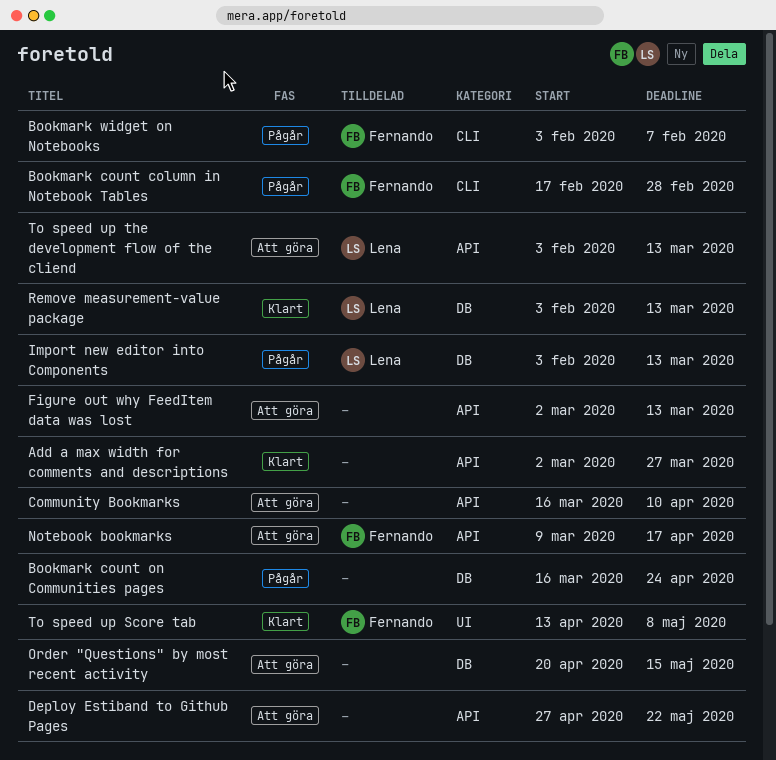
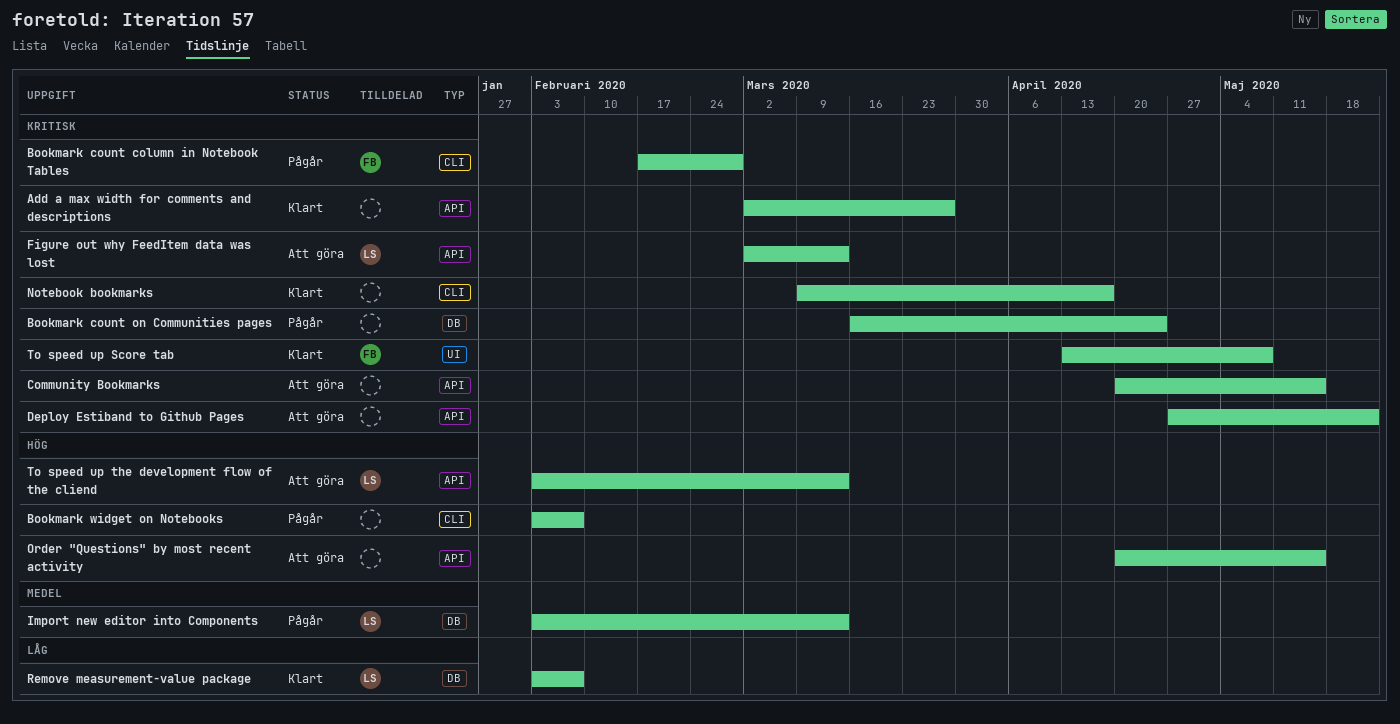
Bookmark widget on Notebooks, owner: Fernando -> none
Community Bookmarks, start: Mar 16 -> Apr 20
Community Bookmarks, due: Apr 10 -> May 15
Figure out why FeedItem data was lost, owner: none -> Lena
Notebook bookmarks, status: Att göra -> Klart
Notebook bookmarks, owner: Fernando -> none
Notebook bookmarks, label: API -> CLI
Order "Questions" by most recent activity, label: DB -> API
Remove measurement-value package, due: Mar 13 -> Feb 7

